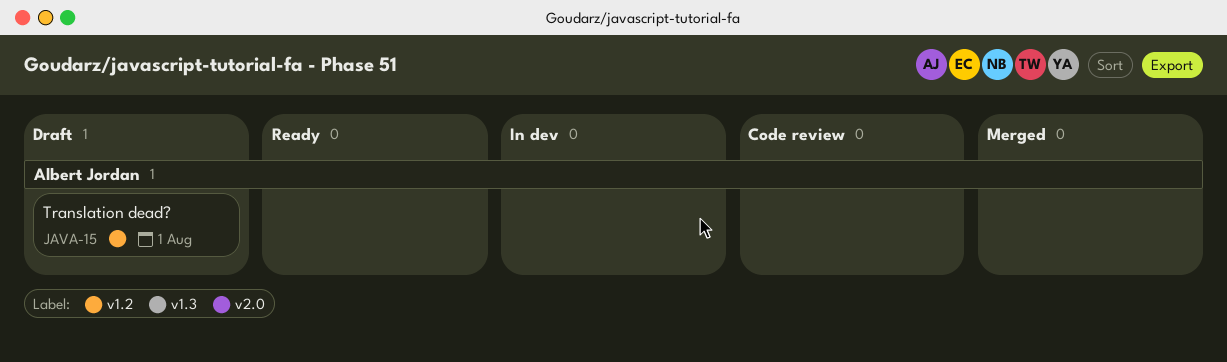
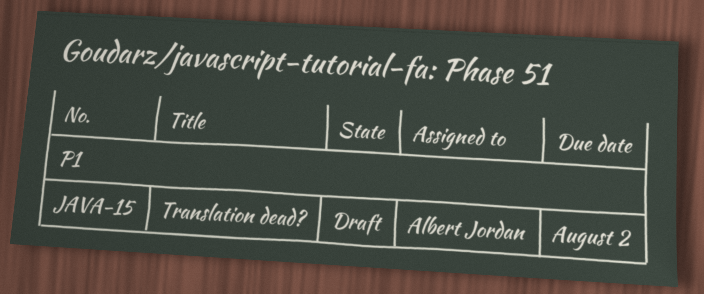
JAVA-15, due: Aug 1 -> Aug 2

